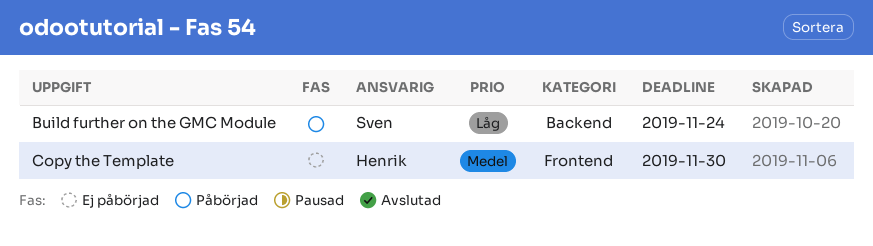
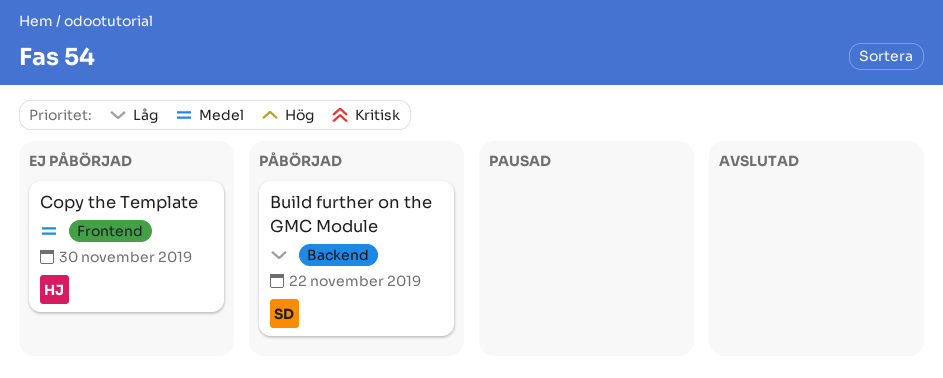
Build further on the GMC Module, due: Nov 24 -> Nov 22

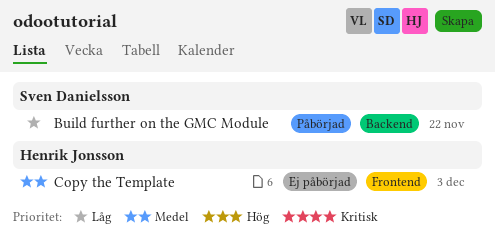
Copy the Template, due: Nov 30 -> Dec 3

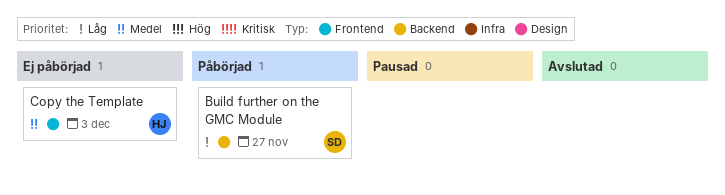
Build further on the GMC Module, due: Nov 22 -> Nov 27

